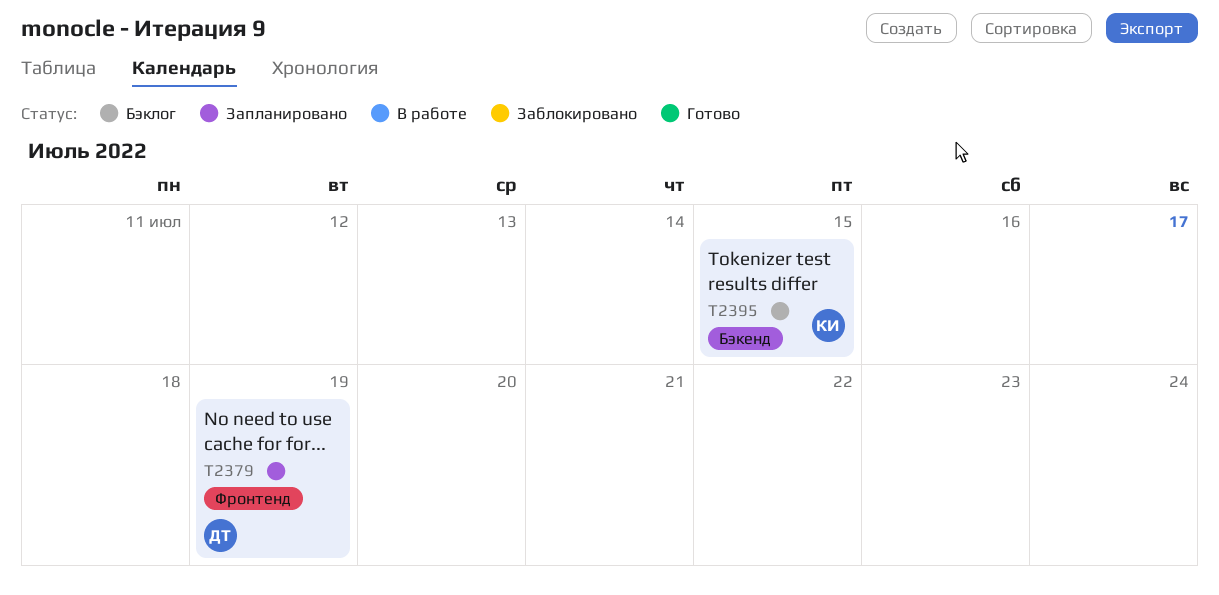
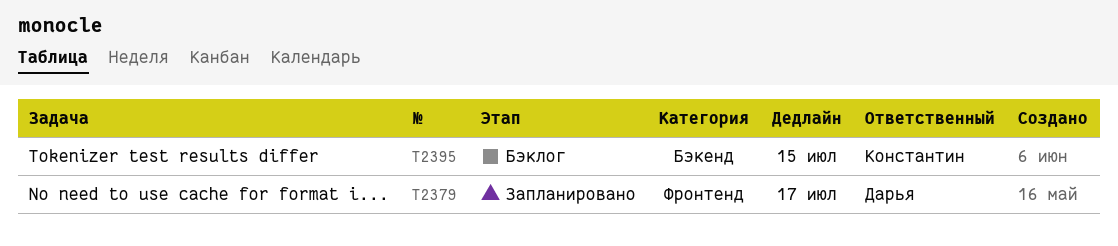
T2379, due: Jul 19 -> Jul 17

